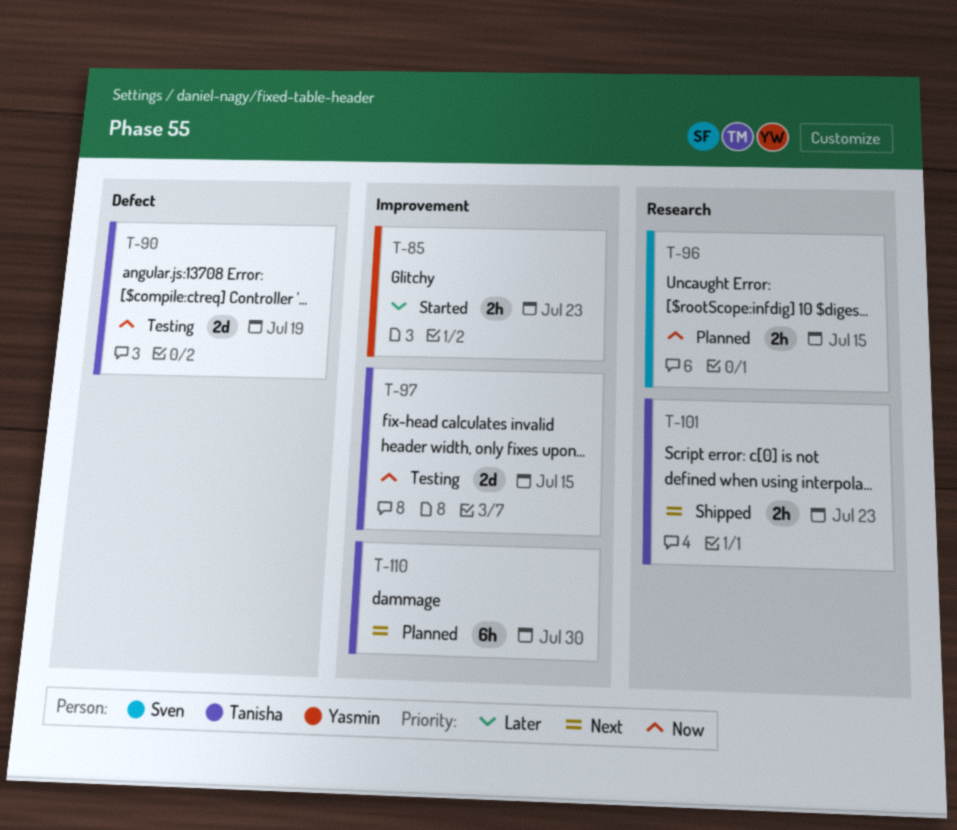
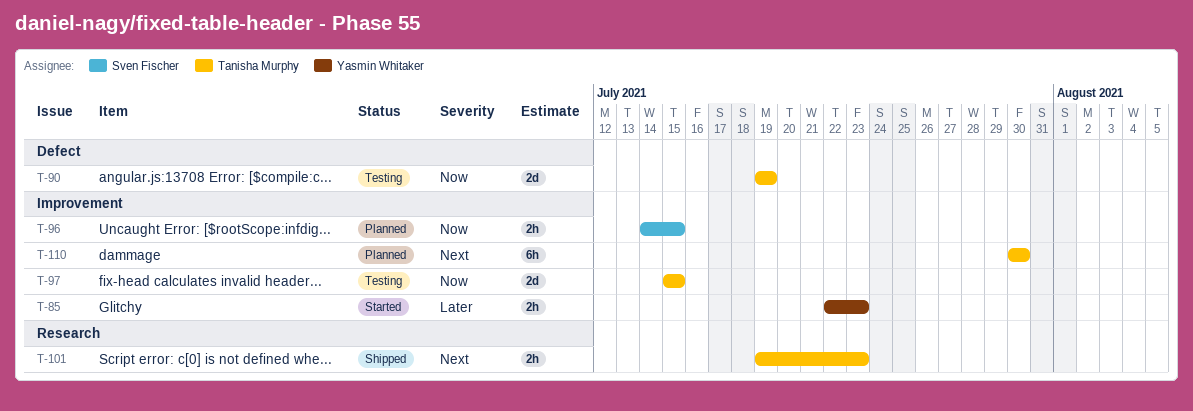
T-96, label: Research -> Improvement

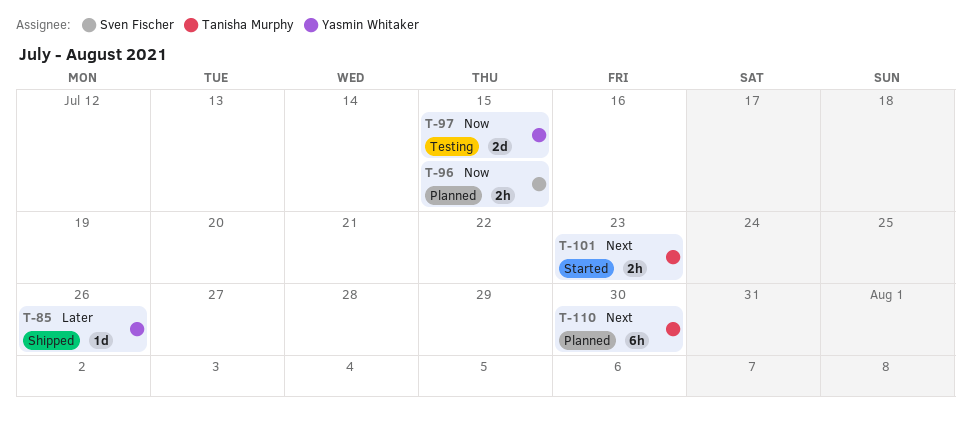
T-85, status: Started -> Shipped
T-85, estimate: 2h -> 1d
T-85, due: Jul 23 -> Jul 26
T-90: present -> none
T-97, owner: Tanisha Murphy -> Yasmin Whitaker
T-101, status: Shipped -> Started

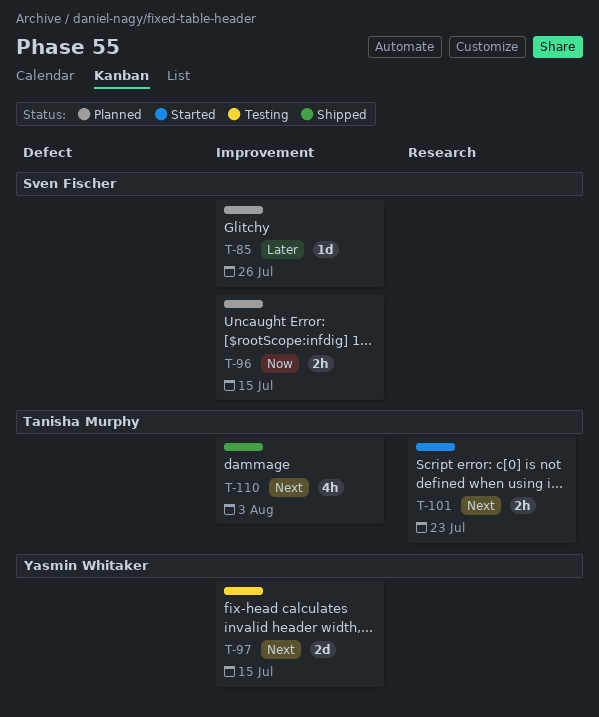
T-85, status: Shipped -> Planned
T-85, owner: Yasmin Whitaker -> Sven Fischer
T-97, priority: Now -> Next
T-110, status: Planned -> Shipped
T-110, estimate: 6h -> 4h
T-110, due: Jul 30 -> Aug 3

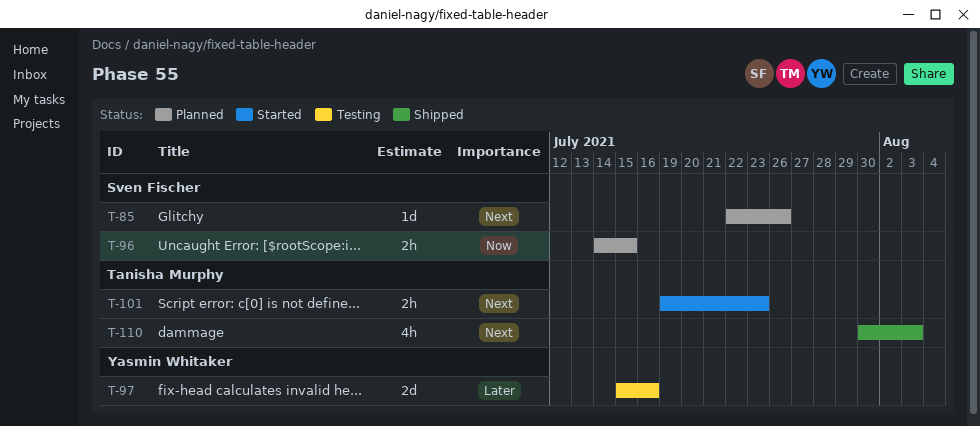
T-85, priority: Later -> Next
T-97, priority: Next -> Later
T-97, due: Jul 15 -> Jul 16

